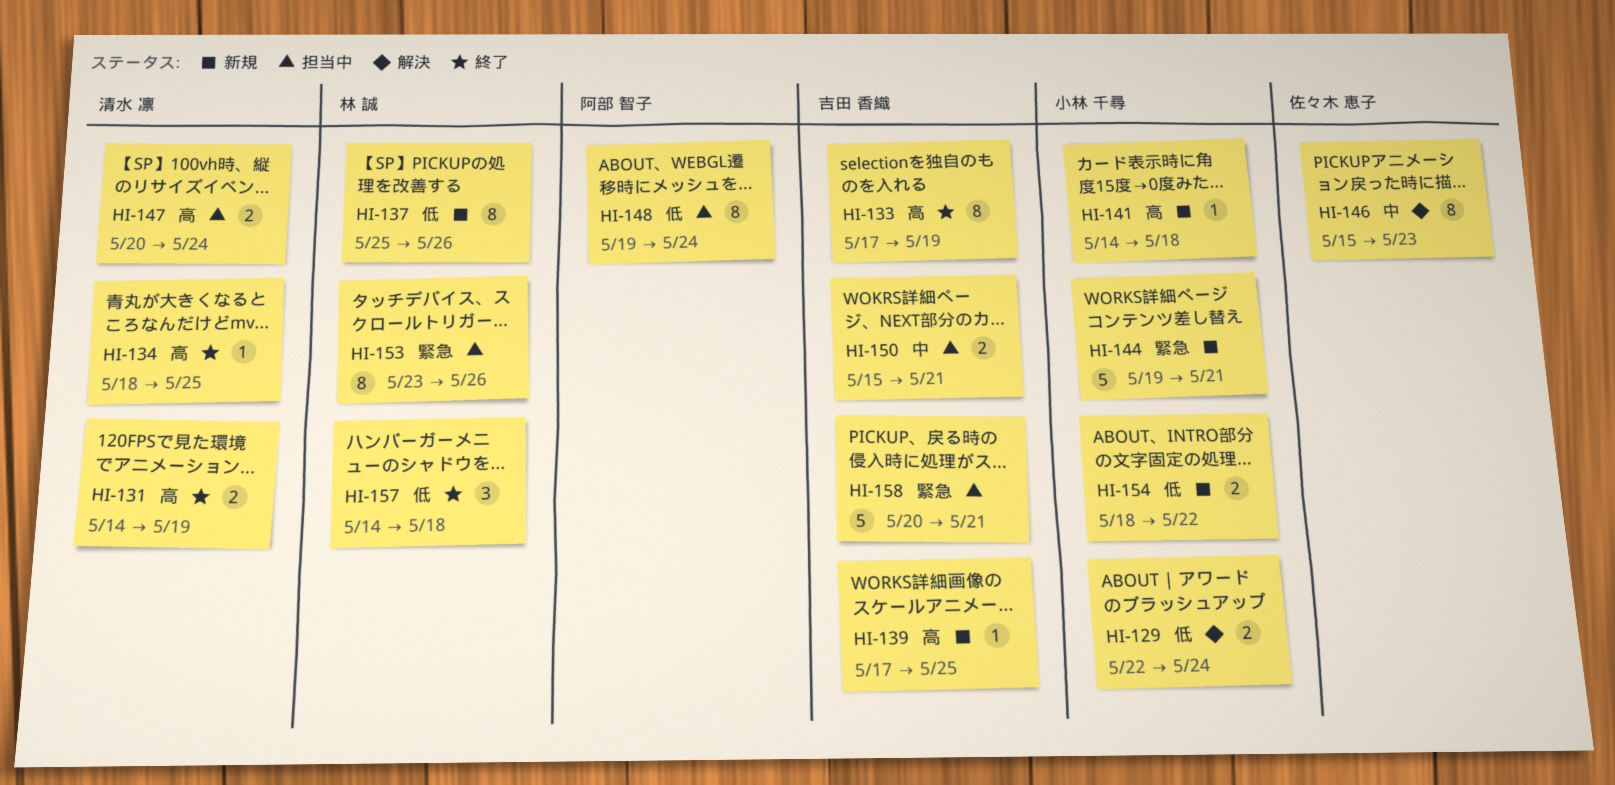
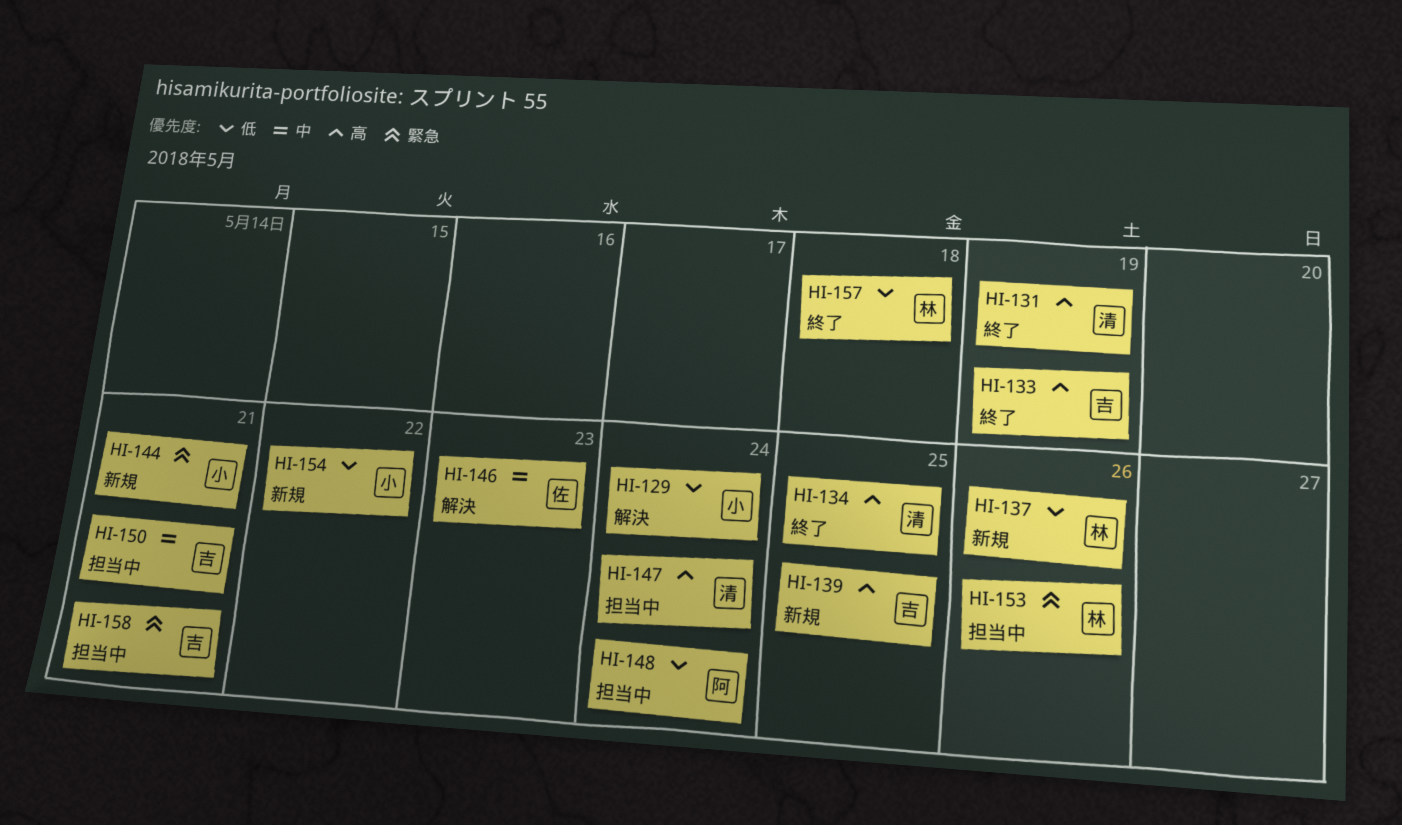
HI-141: present -> none

